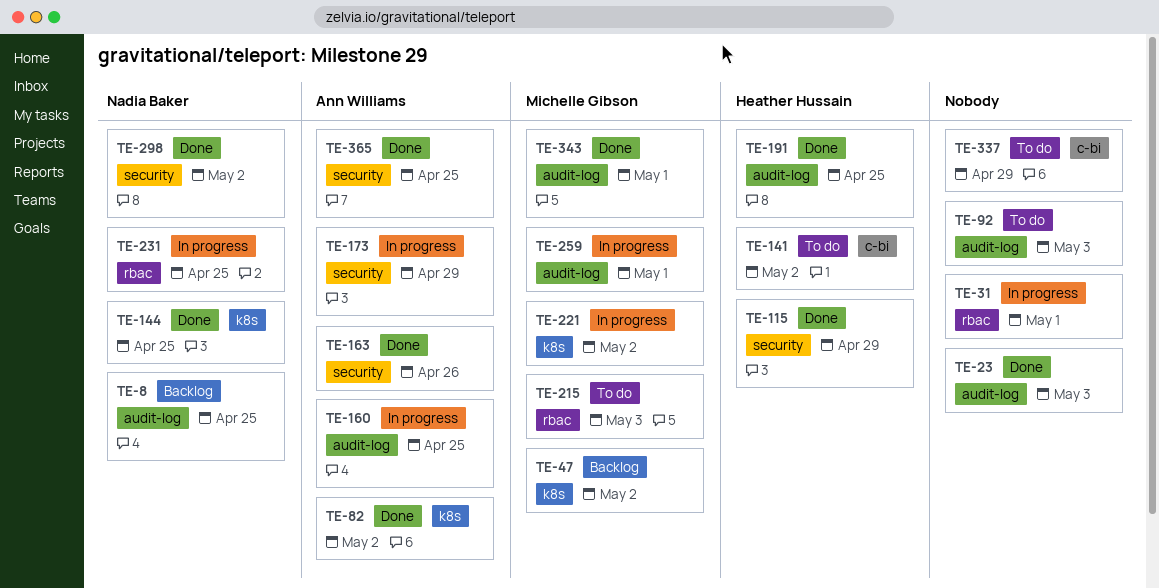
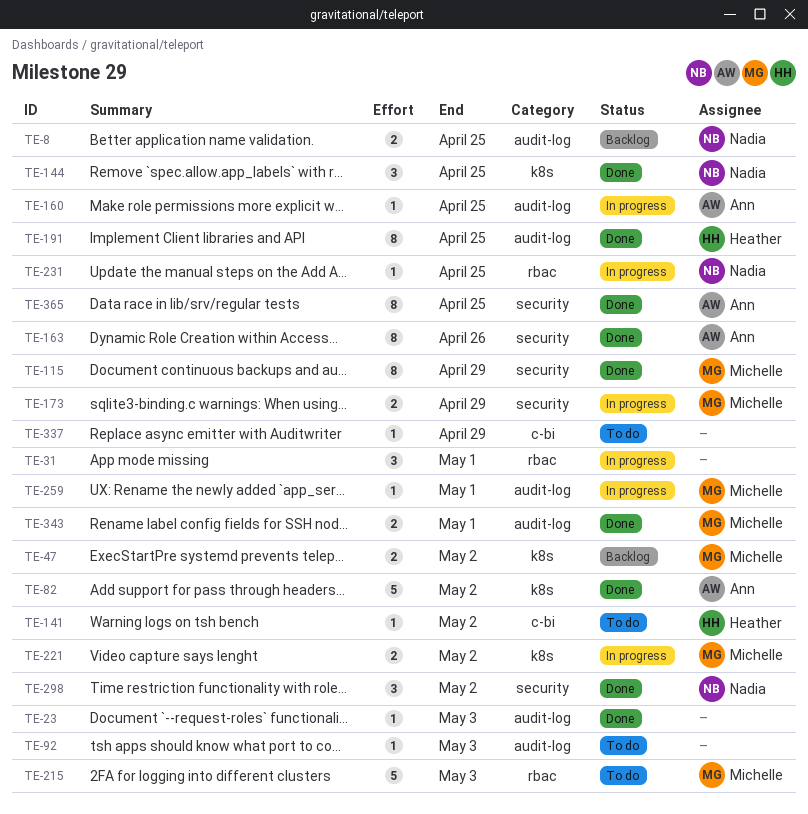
TE-115, owner: Heather Hussain -> Michelle Gibson
TE-173, owner: Ann Williams -> Michelle Gibson

